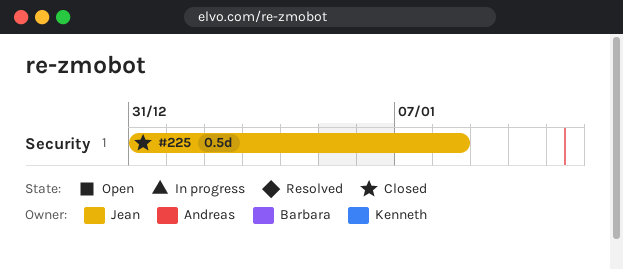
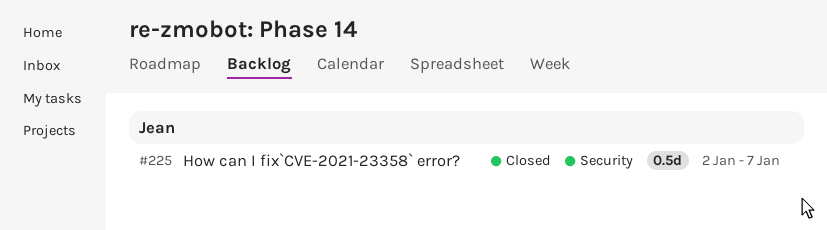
#225, start: Dec 31 -> Jan 2
#225, due: Jan 8 -> Jan 7

